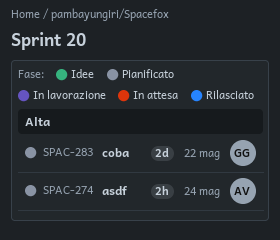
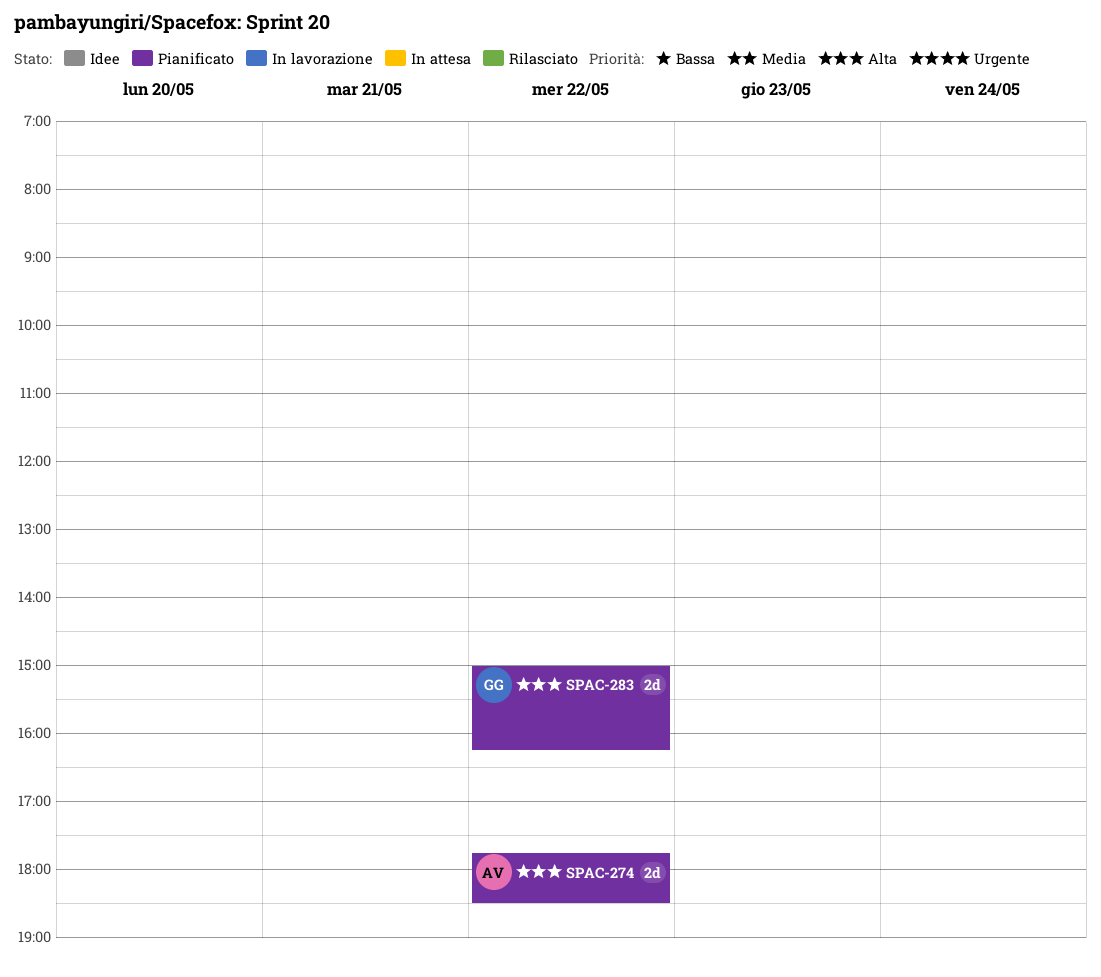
SPAC-274, estimate: 2h -> 2d
SPAC-274, day: May 24 -> May 22

